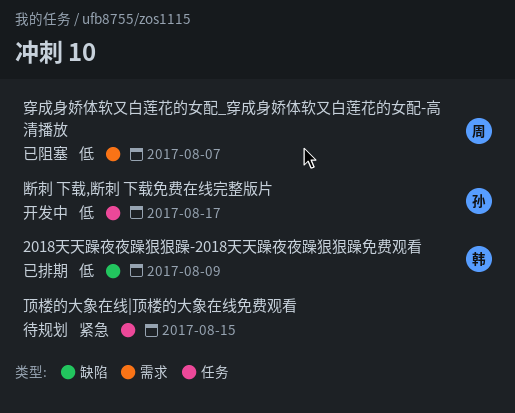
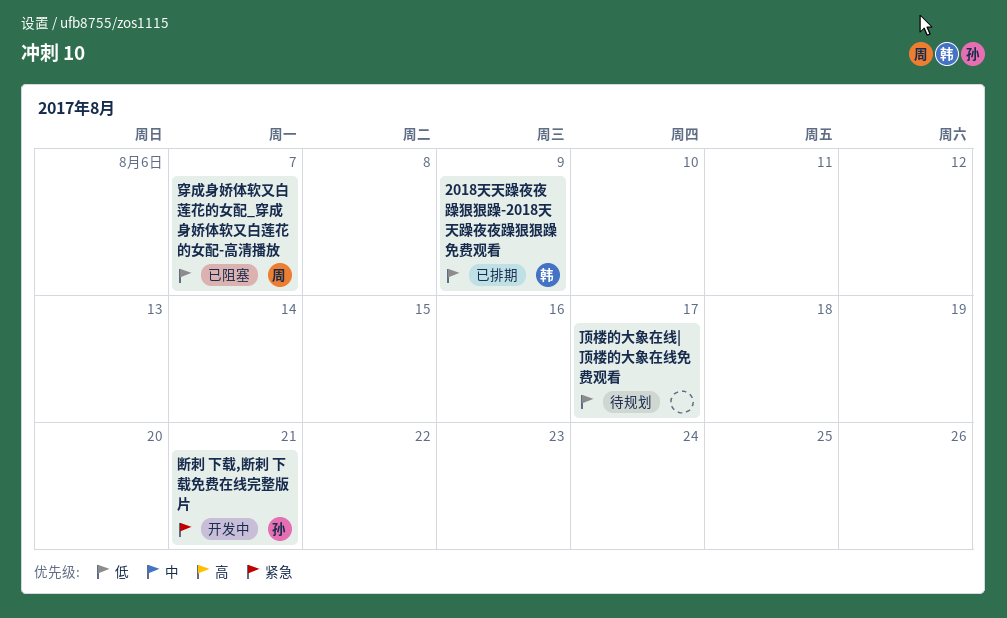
断刺 下载,断刺 下载免费在线完整版片, priority: 低 -> 紧急
断刺 下载,断刺 下载免费在线完整版片, due: Aug 17 -> Aug 21
顶楼的大象在线|顶楼的大象在线免费观看, priority: 紧急 -> 低
顶楼的大象在线|顶楼的大象在线免费观看, due: Aug 15 -> Aug 17

